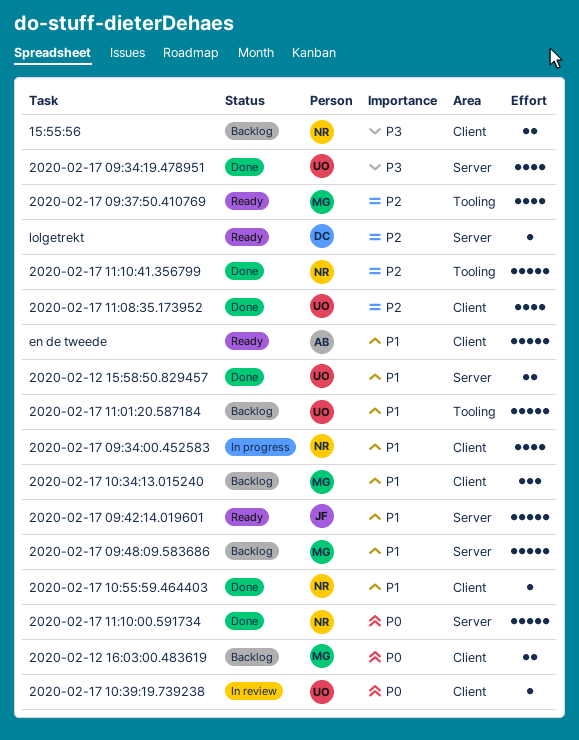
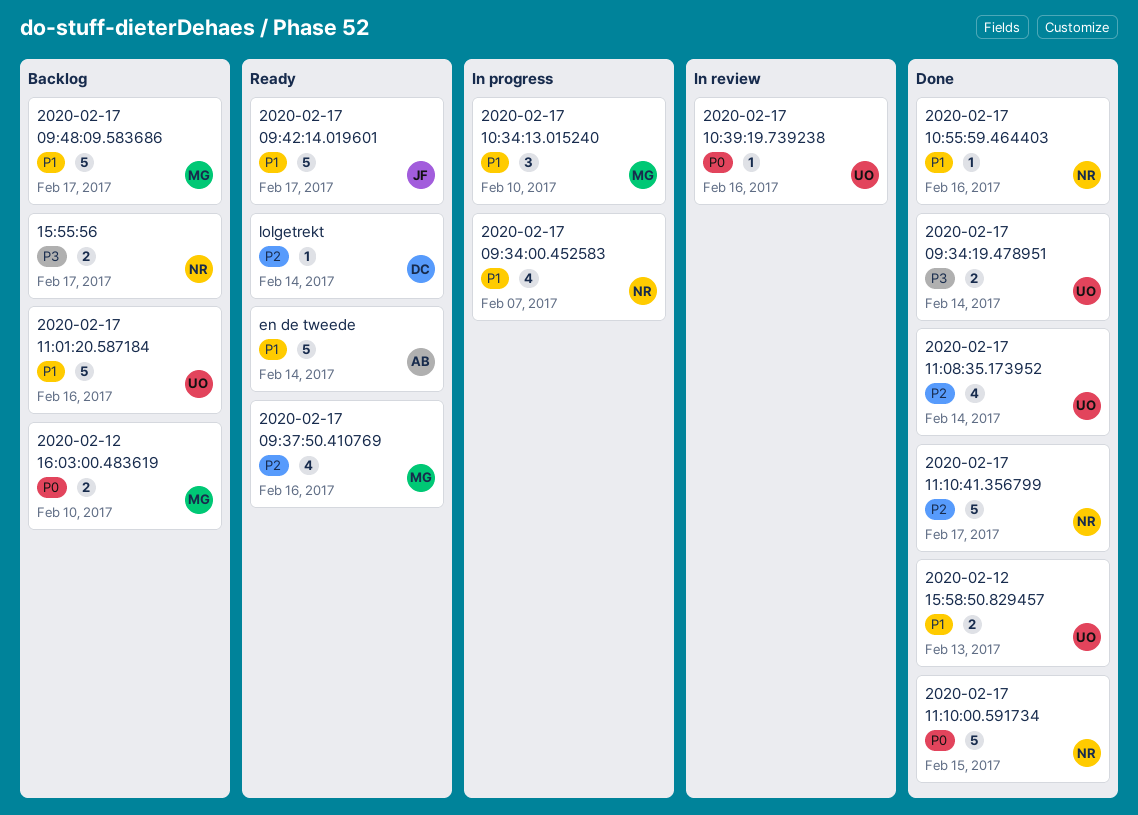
2020-02-17 09:34:19.478951, estimate: 4 -> 2
2020-02-17 10:34:13.015240, status: Backlog -> In progress

